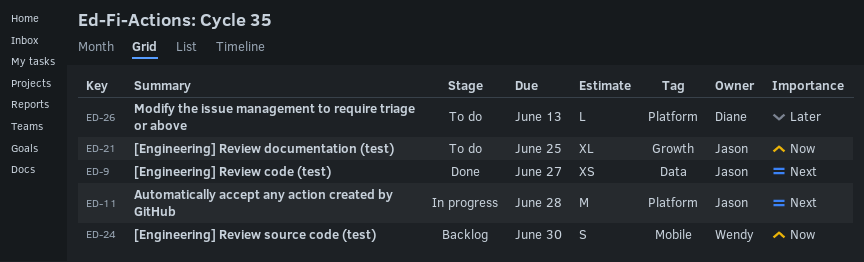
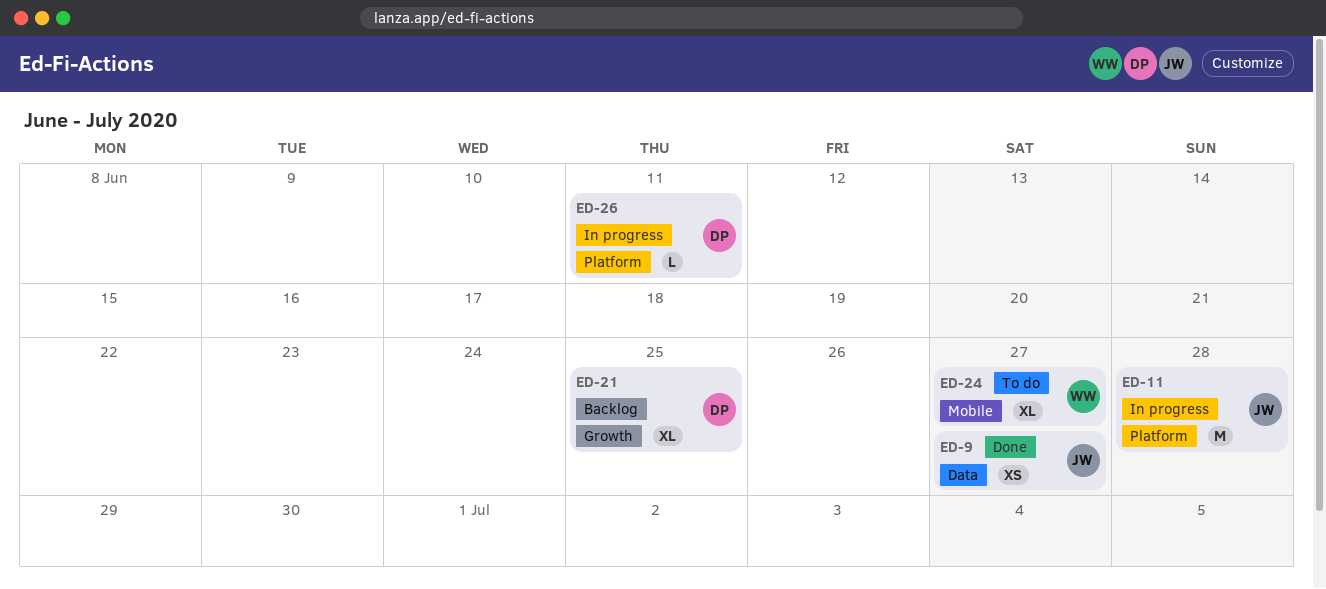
ED-21, status: To do -> Backlog
ED-21, owner: Jason -> Diane
ED-24, status: Backlog -> To do
ED-24, estimate: S -> XL
ED-24, due: Jun 30 -> Jun 27
ED-26, status: To do -> In progress
ED-26, due: Jun 13 -> Jun 11

